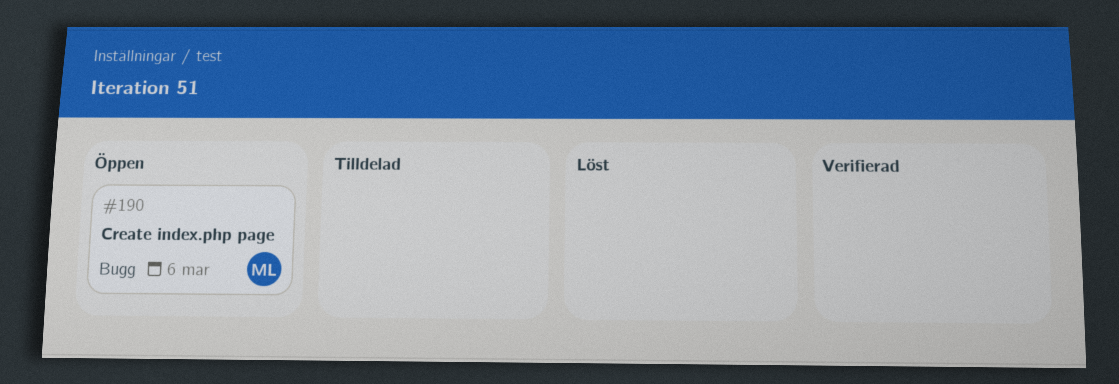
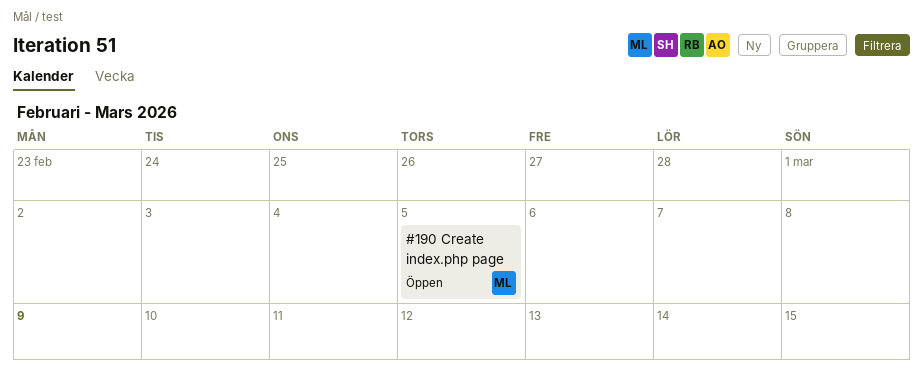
#190, due: Mar 6 -> Mar 5

